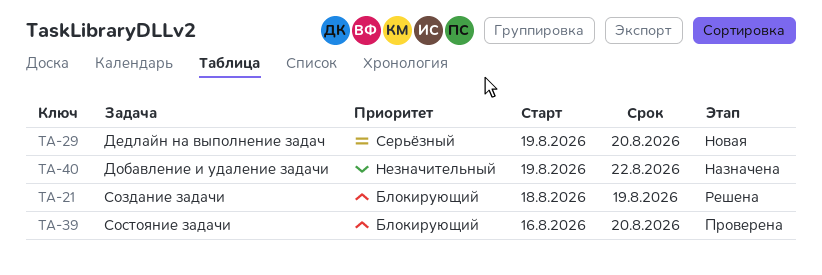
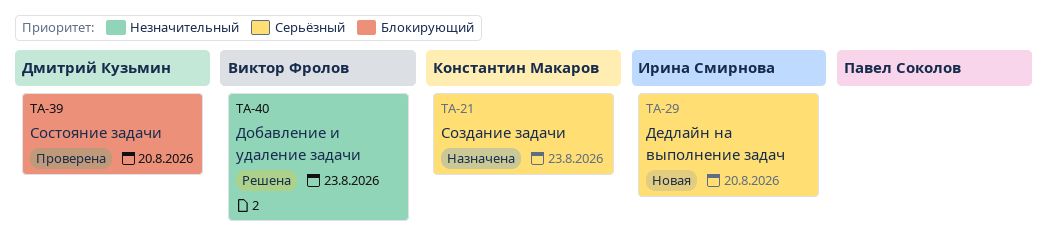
TA-21, status: Решена -> Назначена
TA-21, priority: Блокирующий -> Серьёзный
TA-21, due: Aug 19 -> Aug 23
TA-40, status: Назначена -> Решена
TA-40, due: Aug 22 -> Aug 23

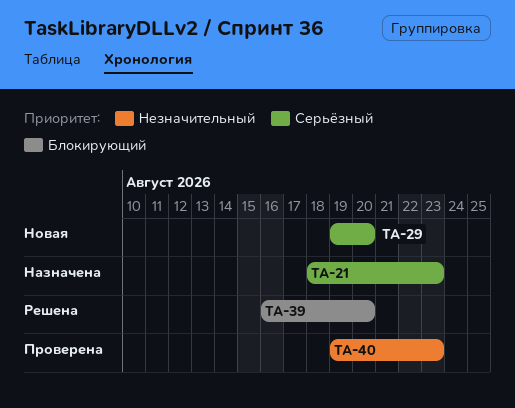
TA-39, status: Проверена -> Решена
TA-40, status: Решена -> Проверена

